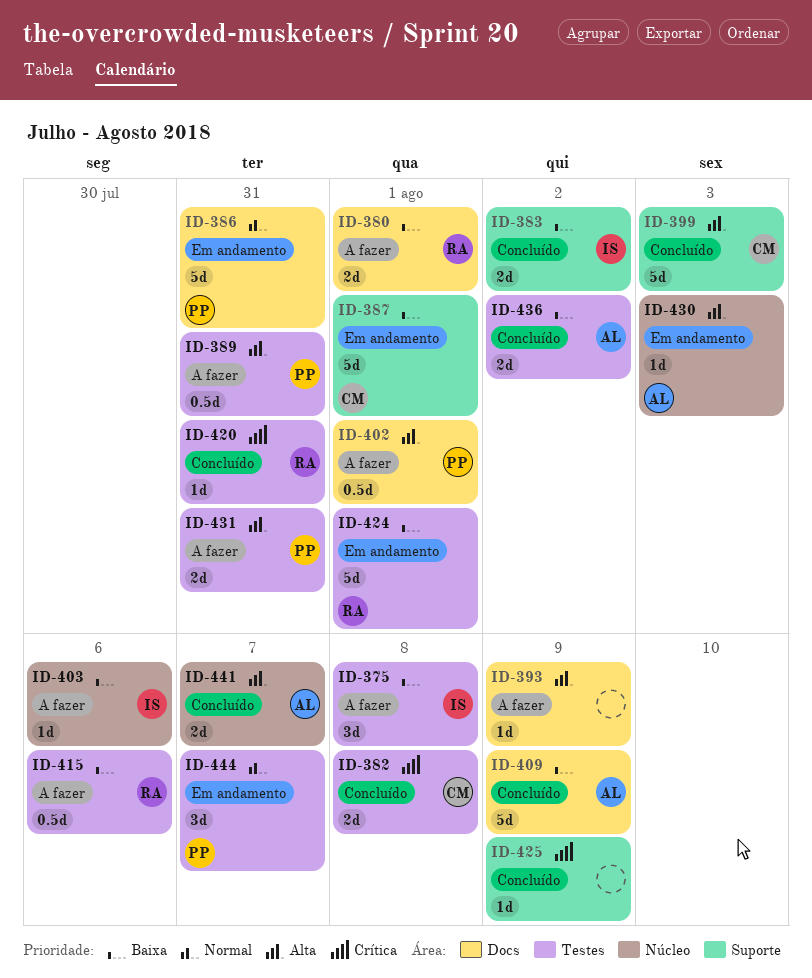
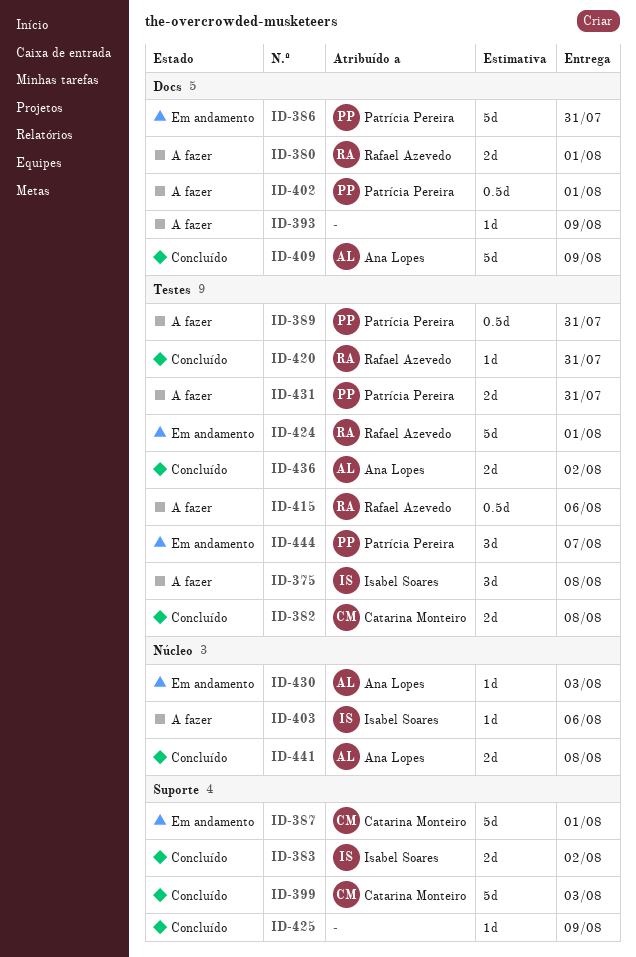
ID-441, due: Aug 7 -> Aug 8

